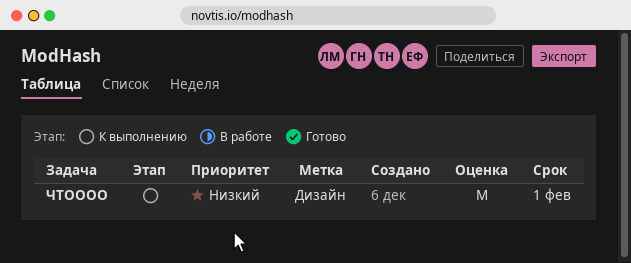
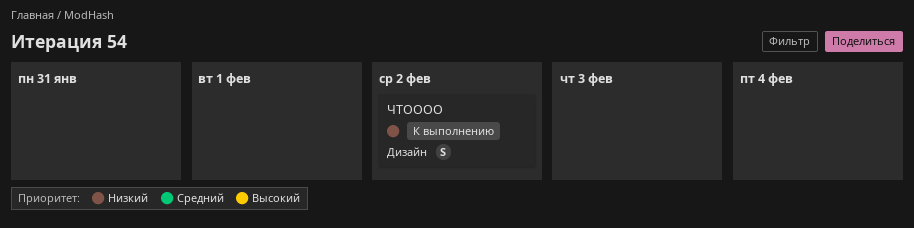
ЧТОООО, estimate: M -> S
ЧТОООО, due: Feb 1 -> Feb 2

